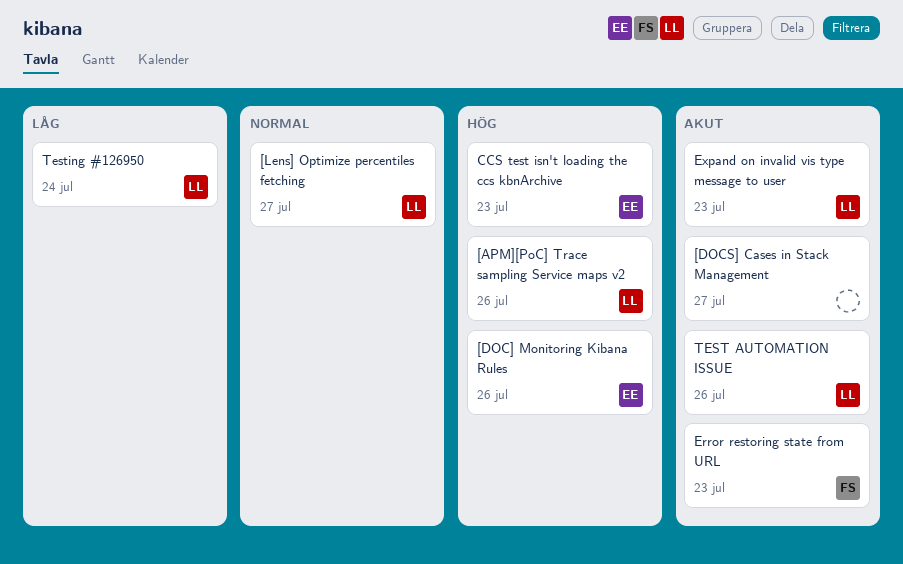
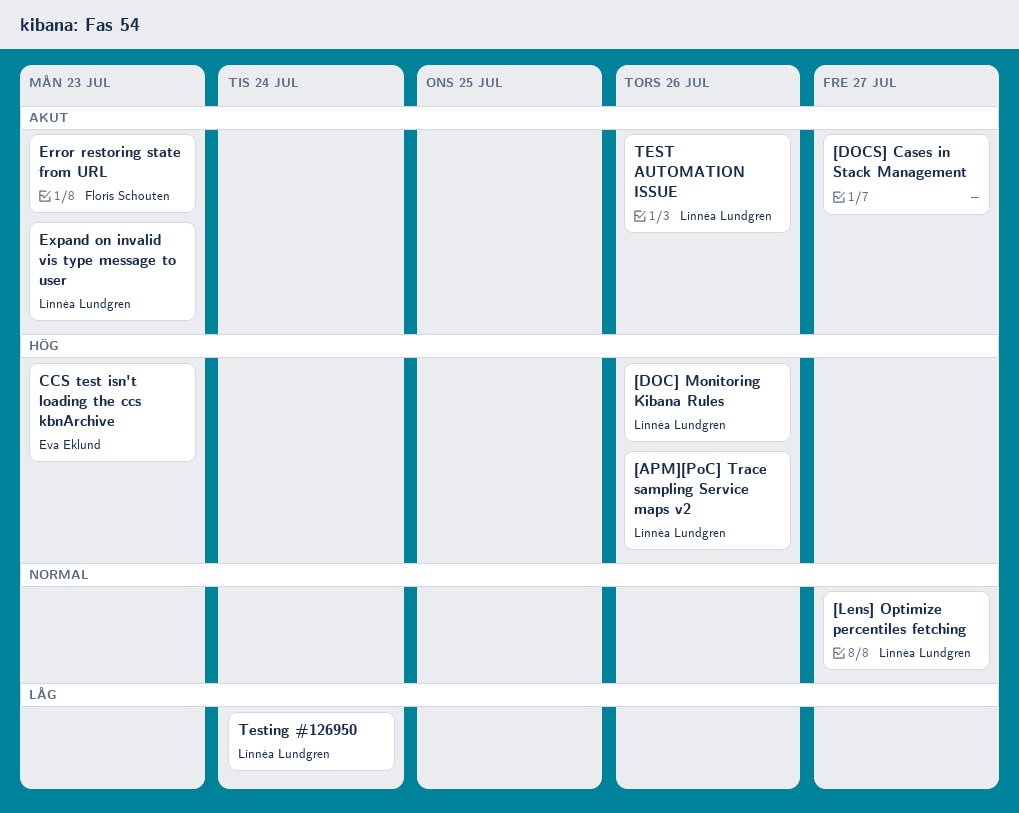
[DOC] Monitoring Kibana Rules, owner: Eva Eklund -> Linnéa Lundgren

